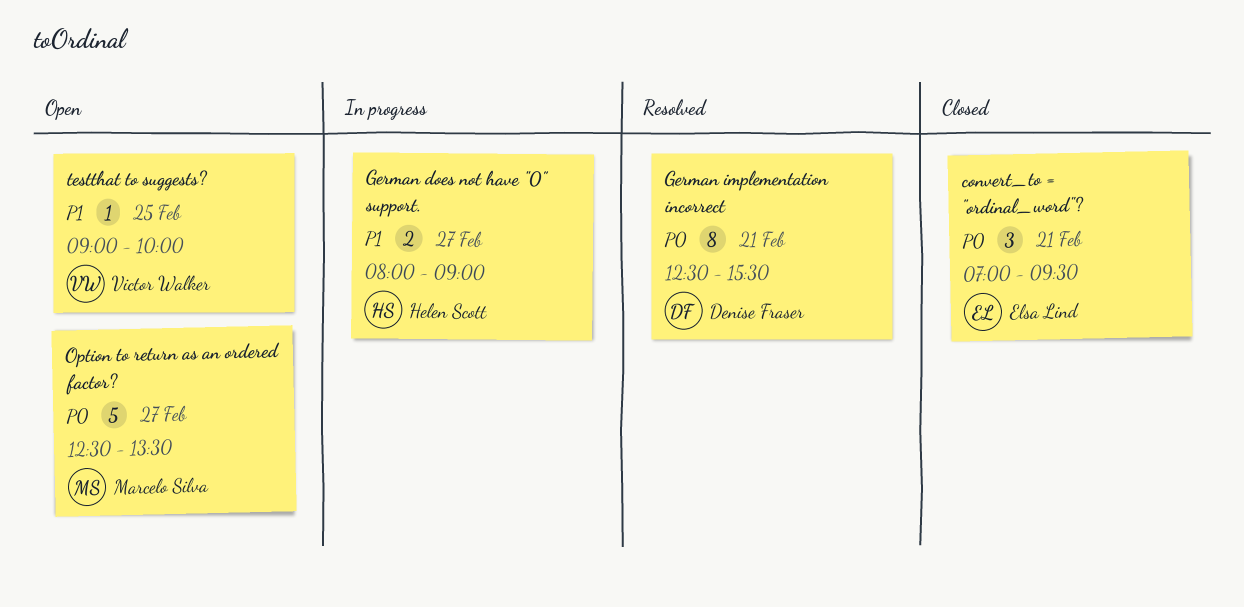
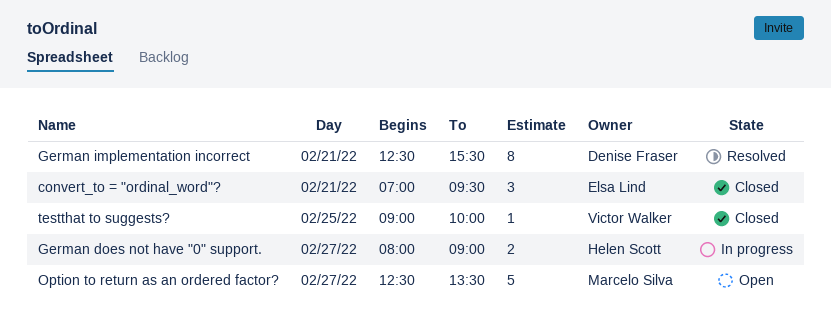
testthat to suggests?, status: Open -> Closed

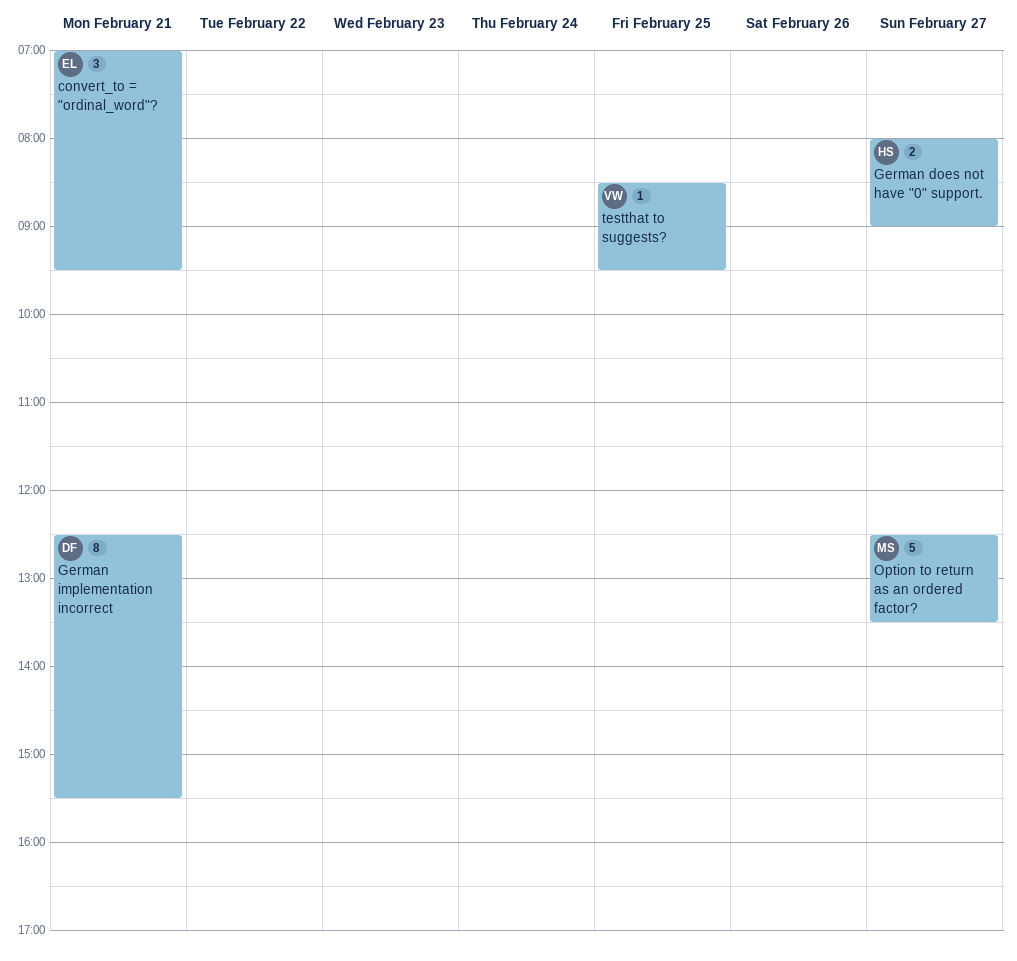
testthat to suggests?, begins: 09:00 -> 08:30
testthat to suggests?, ends: 10:00 -> 09:30

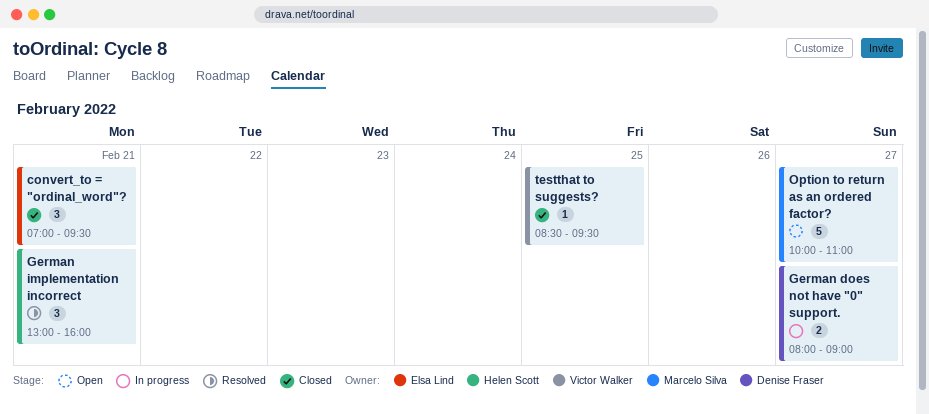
German does not have "0" support., owner: Helen Scott -> Denise Fraser
German implementation incorrect, owner: Denise Fraser -> Helen Scott
German implementation incorrect, estimate: 8 -> 3
German implementation incorrect, begins: 12:30 -> 13:00
German implementation incorrect, ends: 15:30 -> 16:00
Option to return as an ordered factor?, begins: 12:30 -> 10:00
Option to return as an ordered factor?, ends: 13:30 -> 11:00

